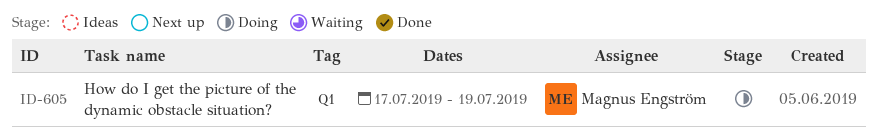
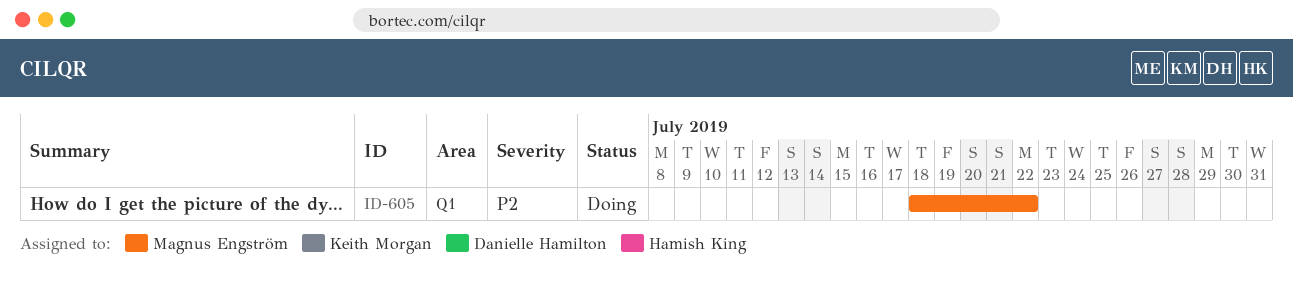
ID-605, start: Jul 17 -> Jul 18
ID-605, due: Jul 19 -> Jul 22

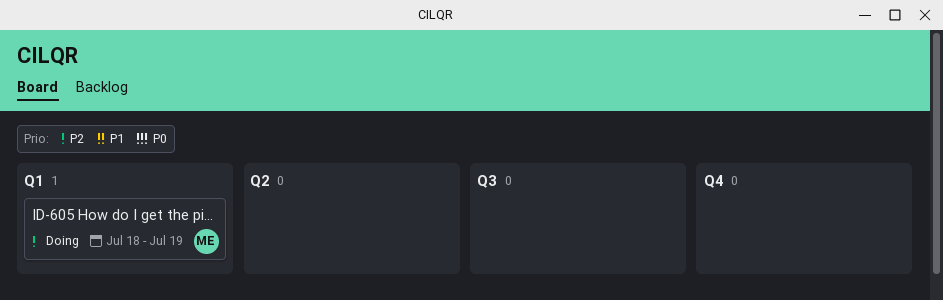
ID-605, due: Jul 22 -> Jul 19

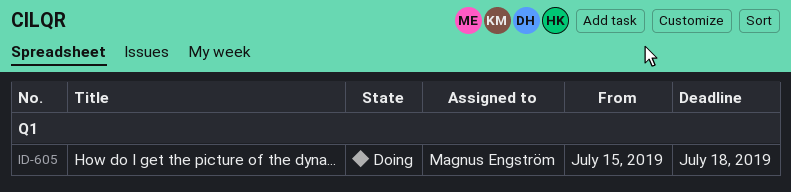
ID-605, start: Jul 18 -> Jul 15
ID-605, due: Jul 19 -> Jul 18

